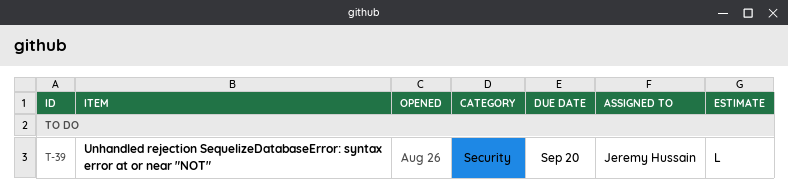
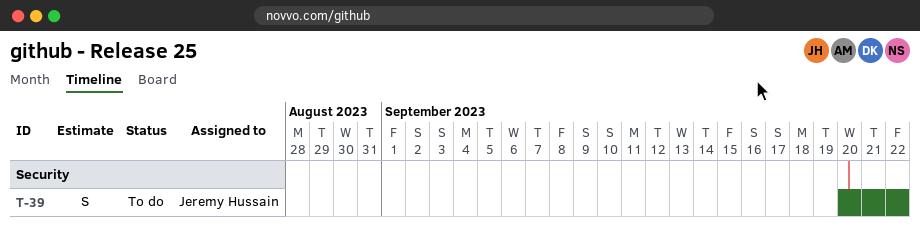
T-39, estimate: L -> S
T-39, due: Sep 20 -> Sep 22

